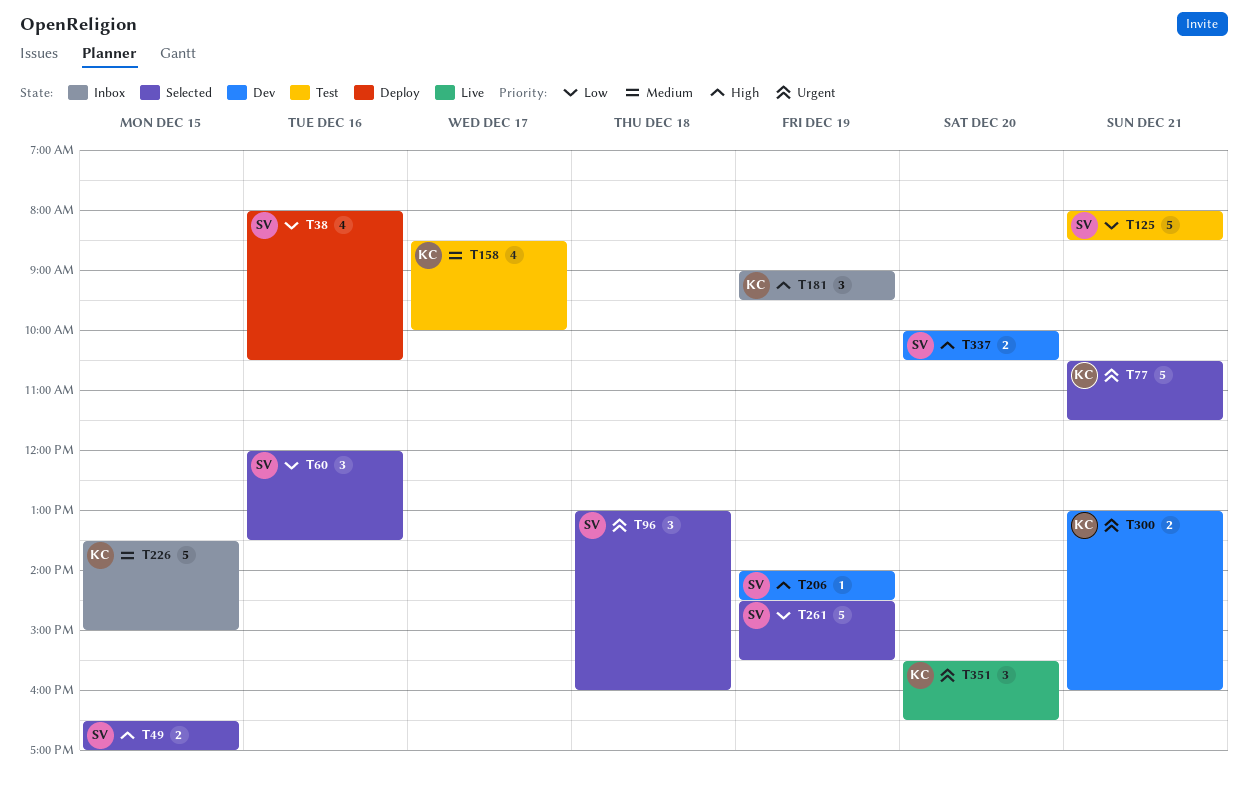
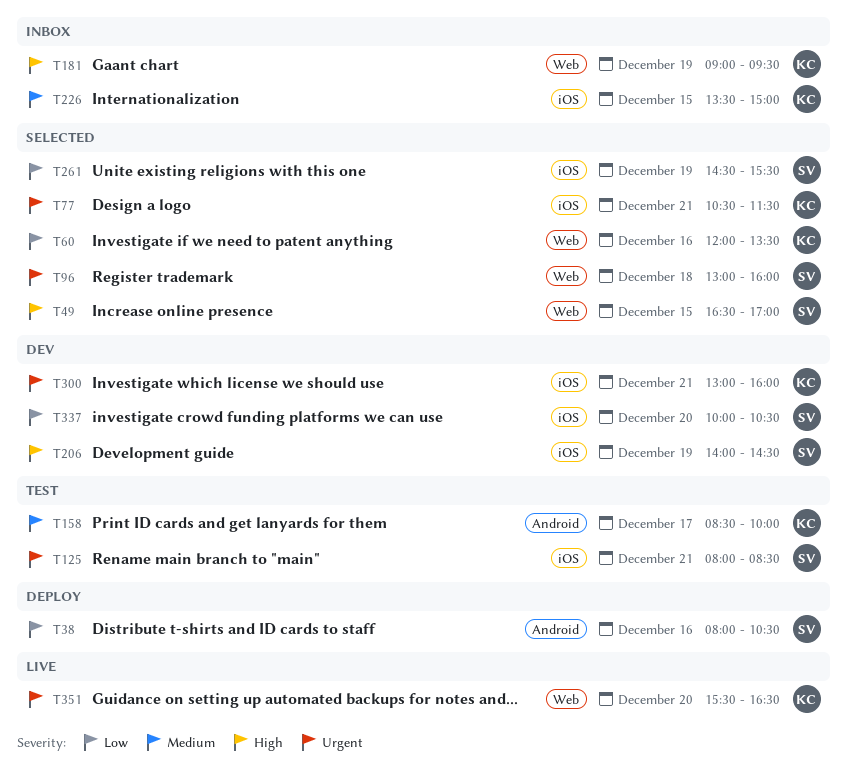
T60, owner: SV -> KC
T125, priority: Low -> Urgent
T337, priority: High -> Low

